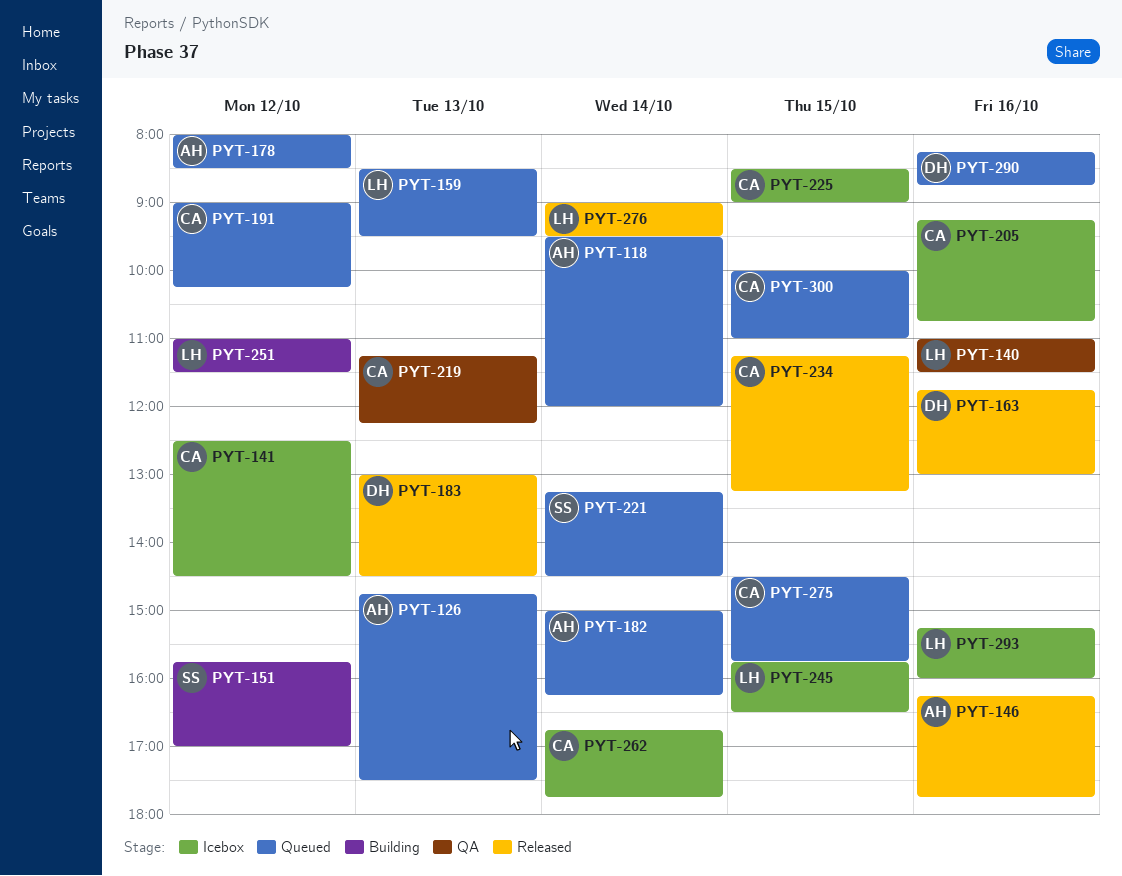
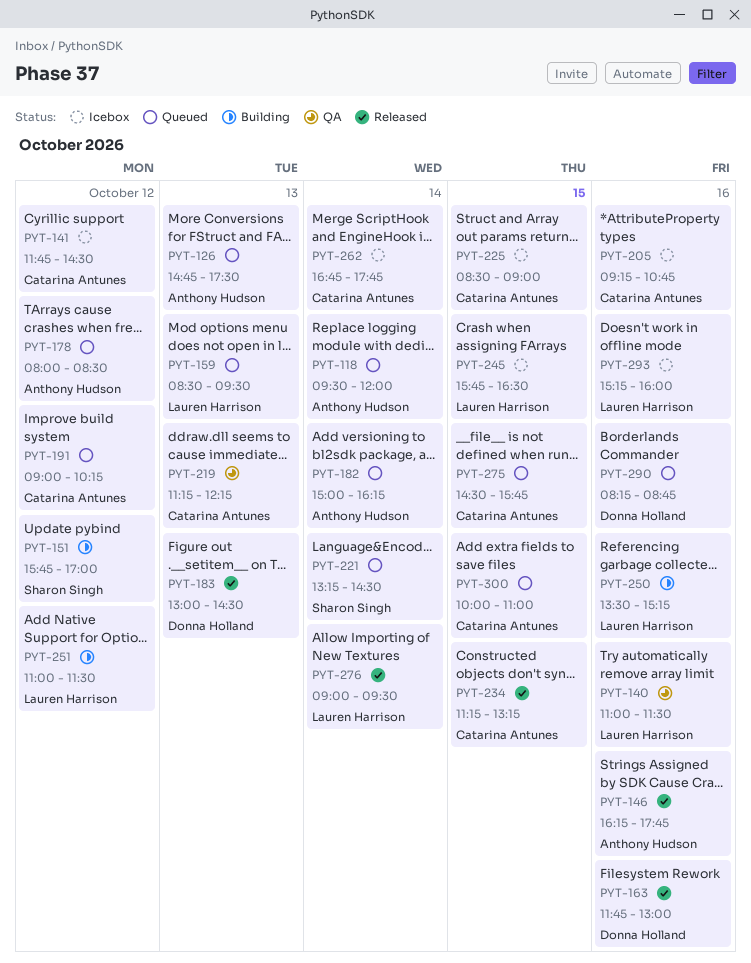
PYT-141, begins: 12:30 -> 11:45
PYT-250: none -> present

